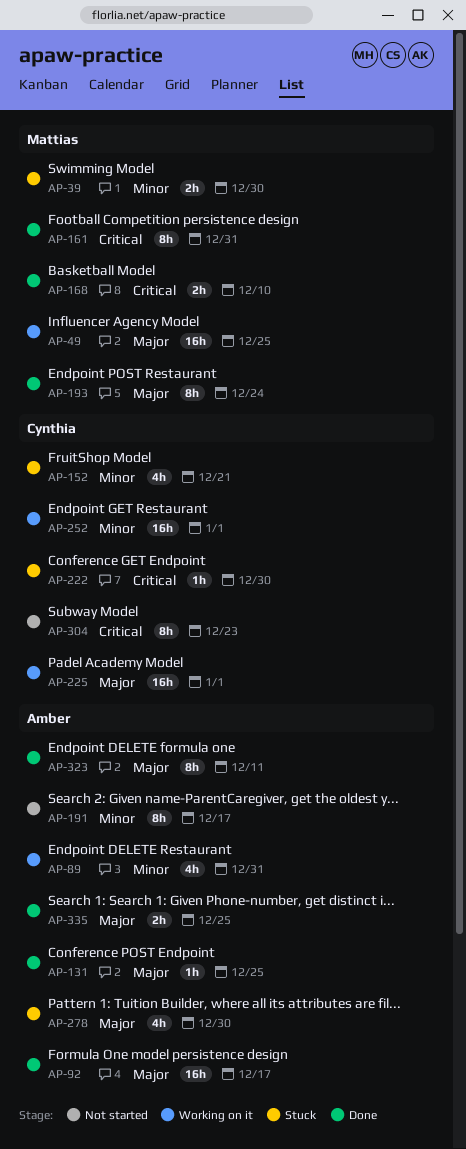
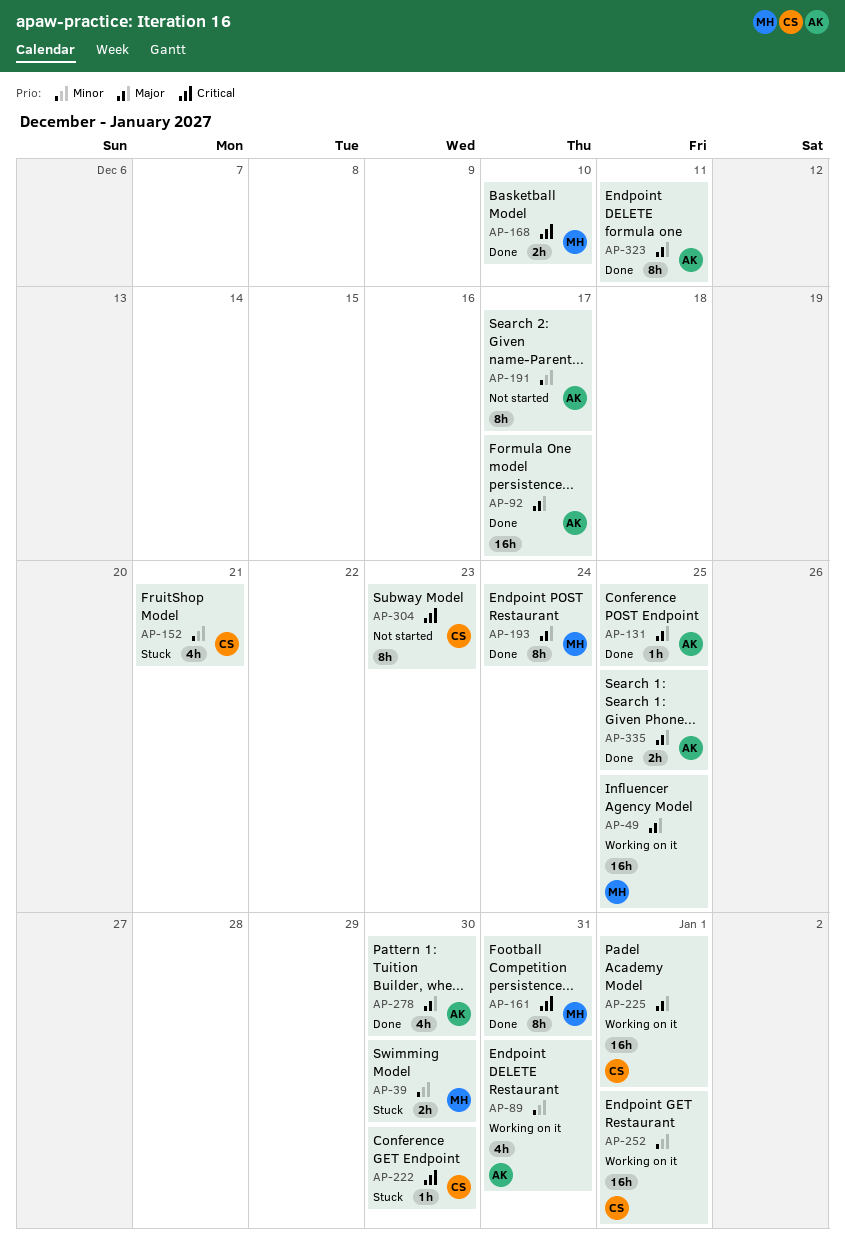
AP-278, status: Stuck -> Done

